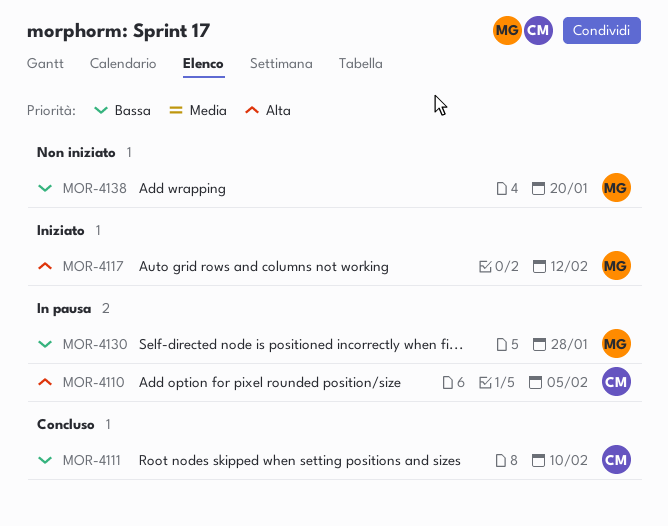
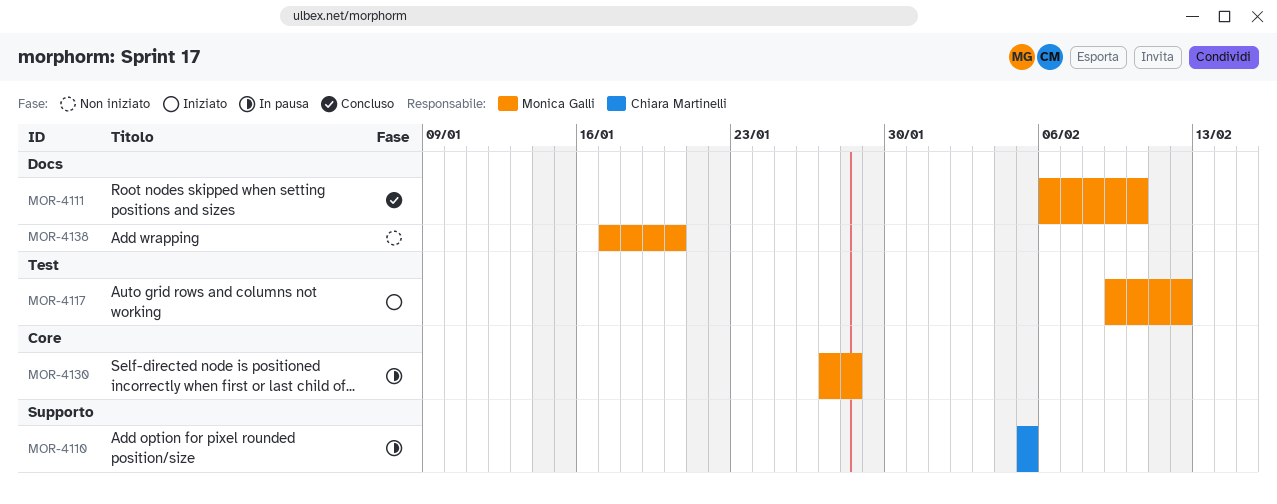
MOR-4111, owner: Chiara Martinelli -> Monica Galli

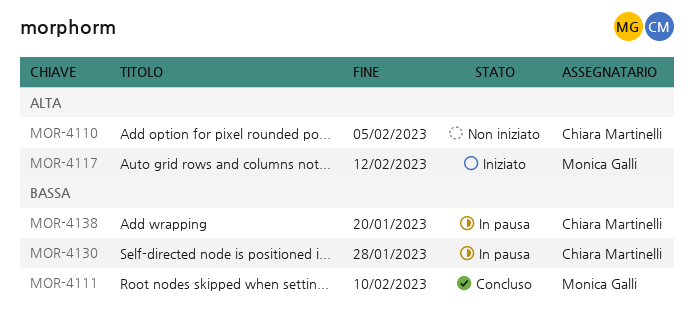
MOR-4110, status: In pausa -> Non iniziato
MOR-4130, owner: Monica Galli -> Chiara Martinelli
MOR-4138, status: Non iniziato -> In pausa
MOR-4138, owner: Monica Galli -> Chiara Martinelli

